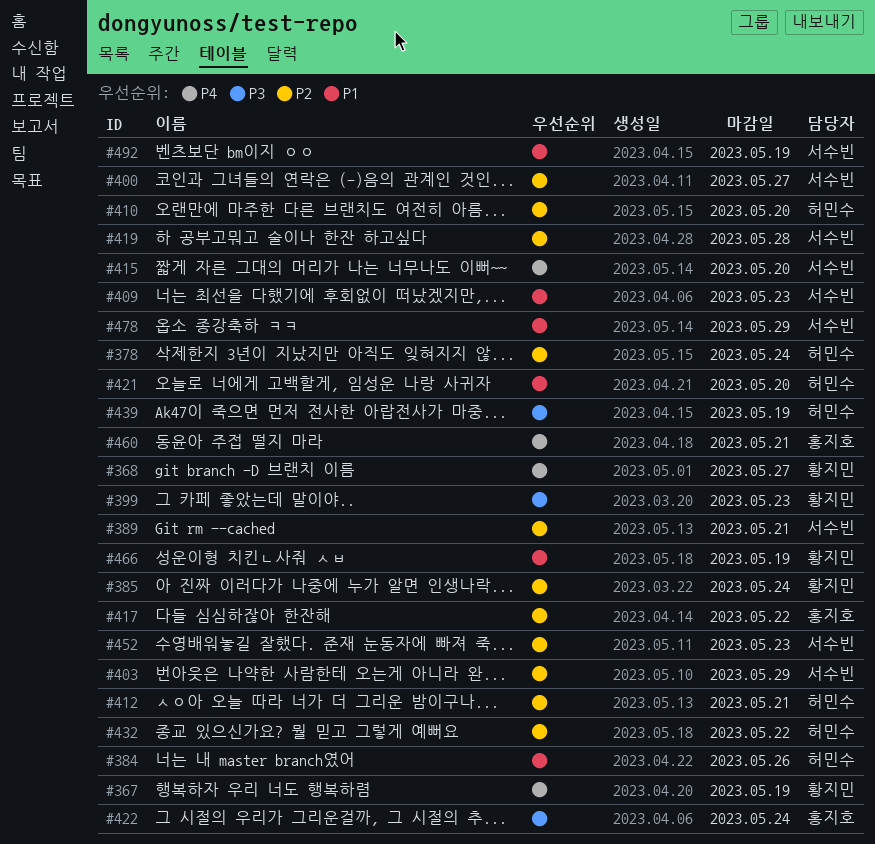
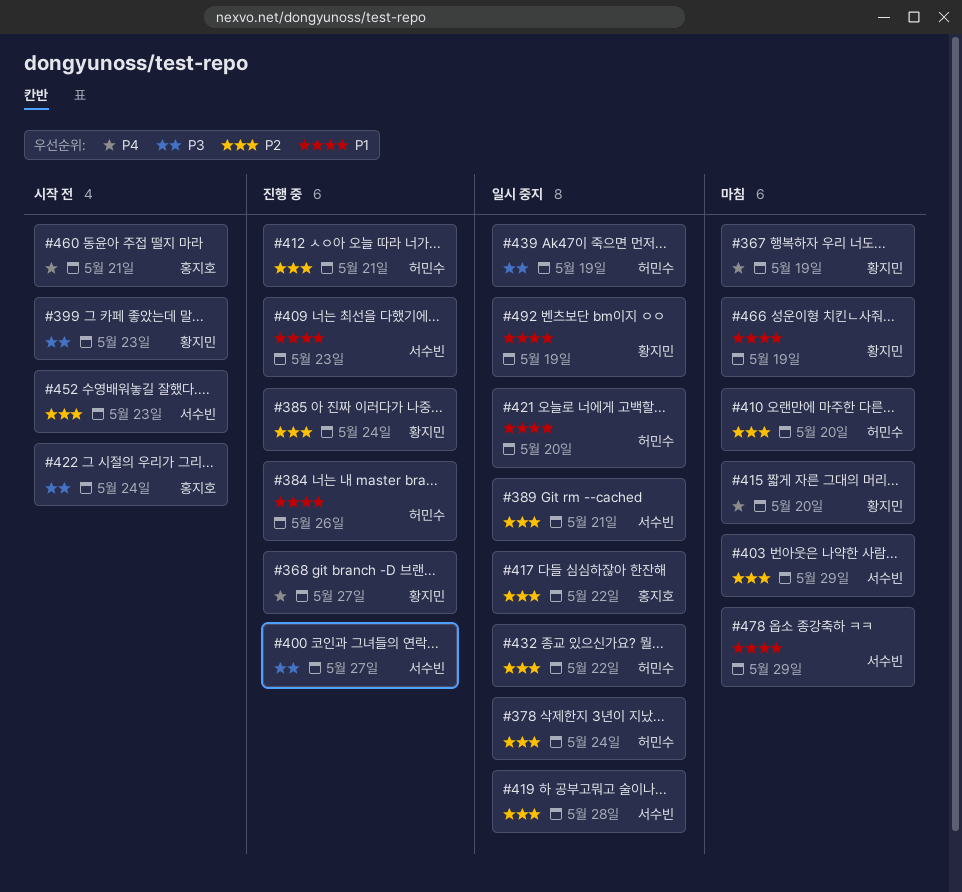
#400, priority: P2 -> P3
#415, owner: 서수빈 -> 황지민
#492, owner: 서수빈 -> 황지민

